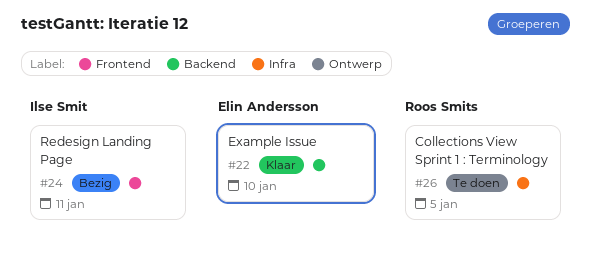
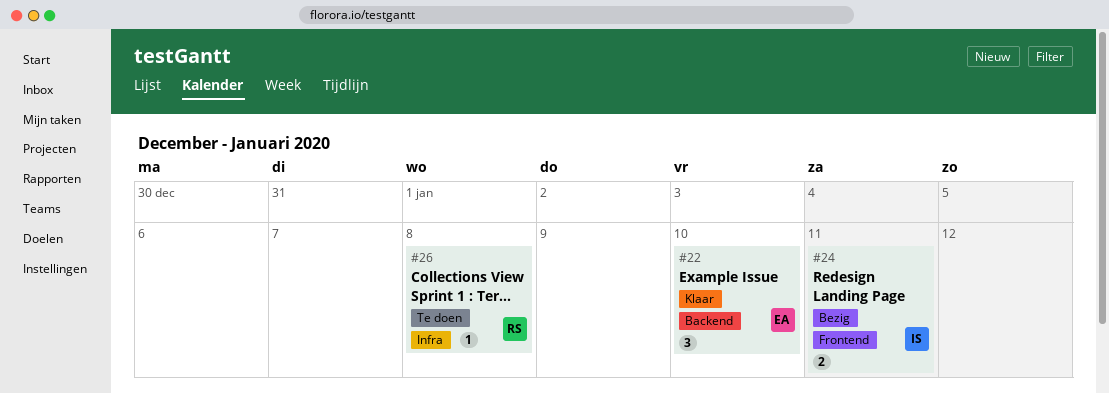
#26, due: Jan 5 -> Jan 8

